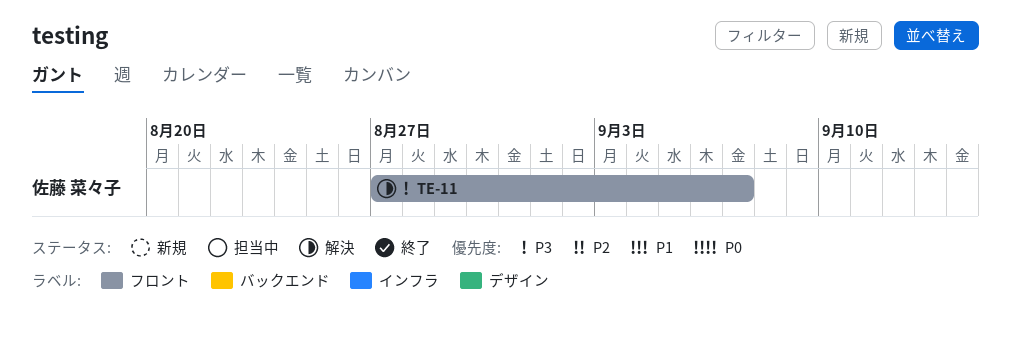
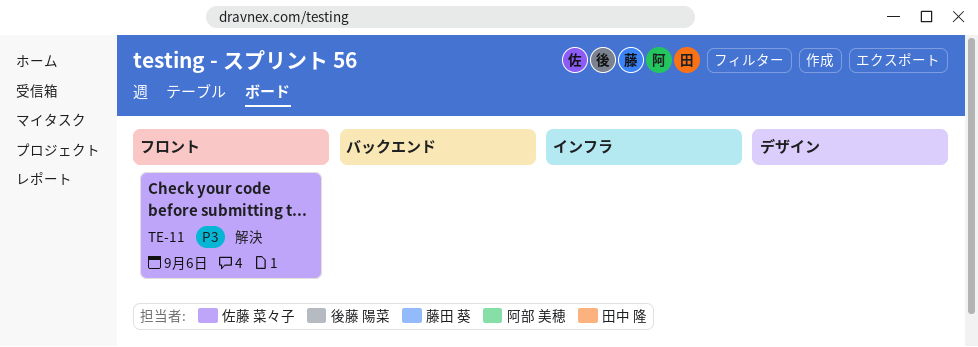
TE-11, due: Sep 7 -> Sep 6

